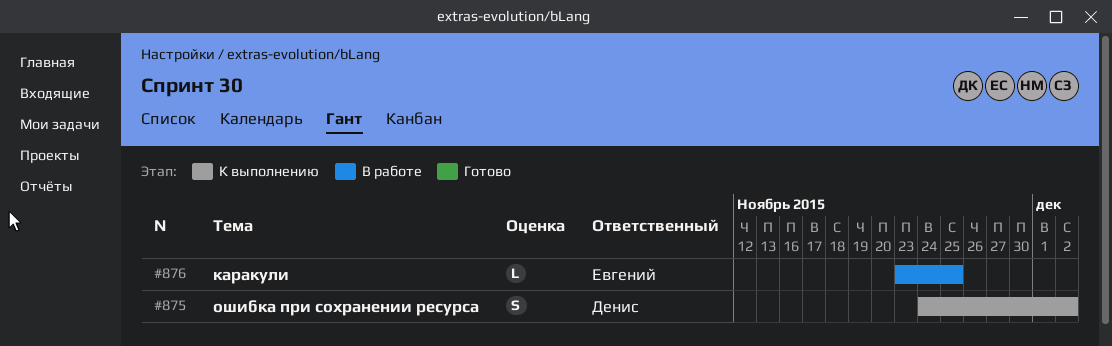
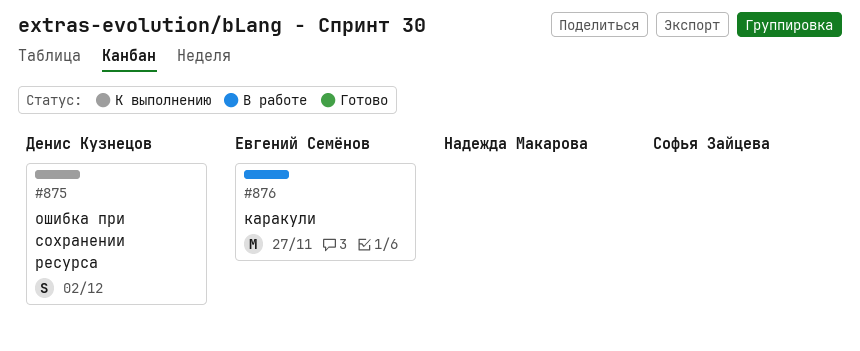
#876, estimate: L -> M
#876, due: Nov 25 -> Nov 27

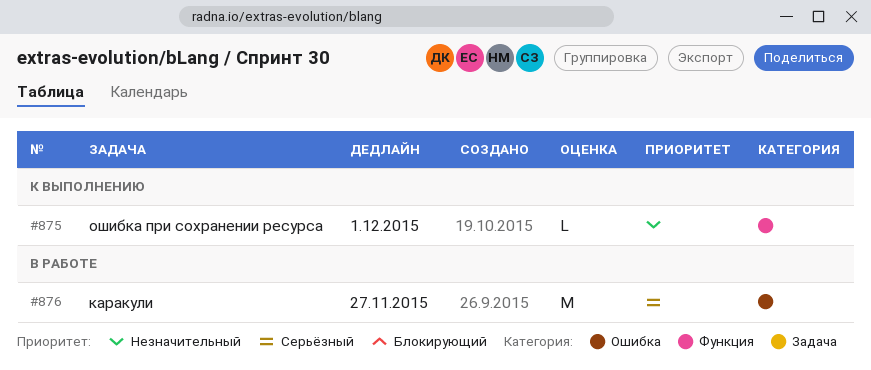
#875, estimate: S -> L
#875, due: Dec 2 -> Dec 1

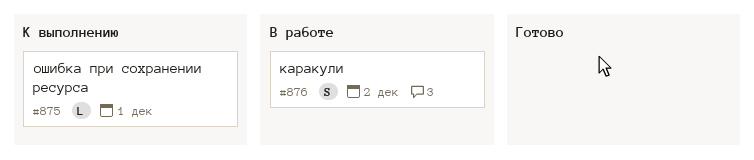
#876, estimate: M -> S
#876, due: Nov 27 -> Dec 2

